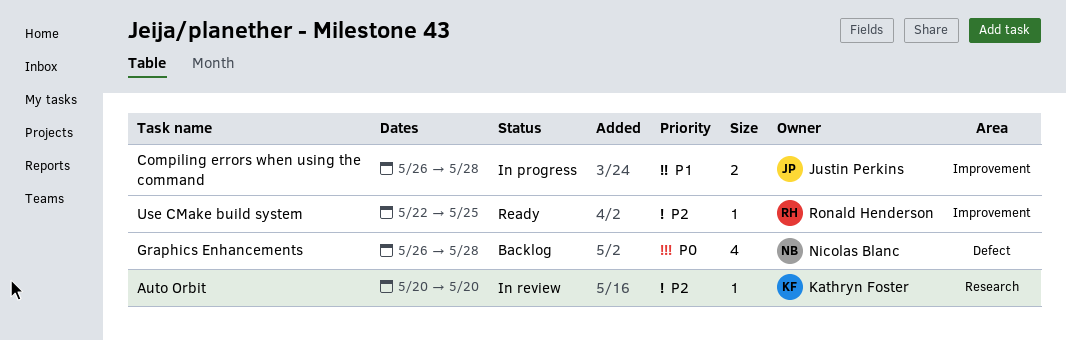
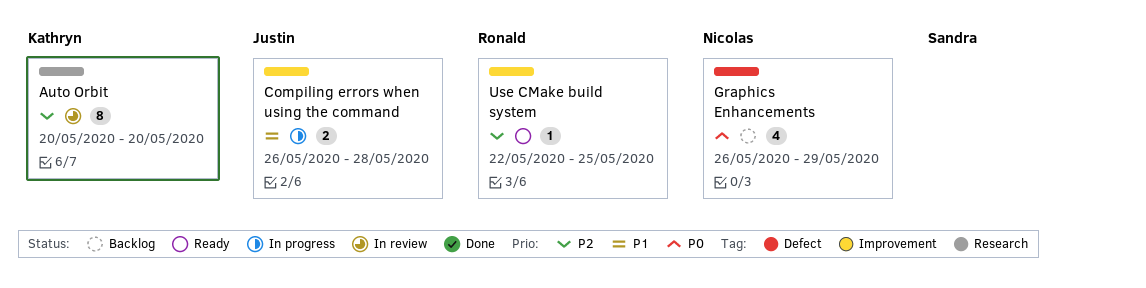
Auto Orbit, estimate: 1 -> 8
Graphics Enhancements, due: May 28 -> May 29

